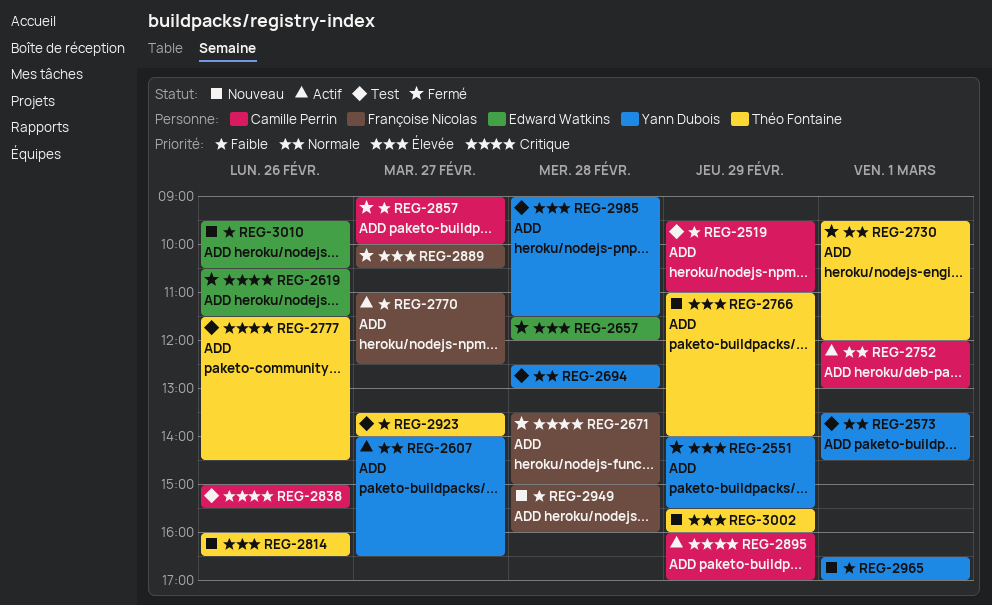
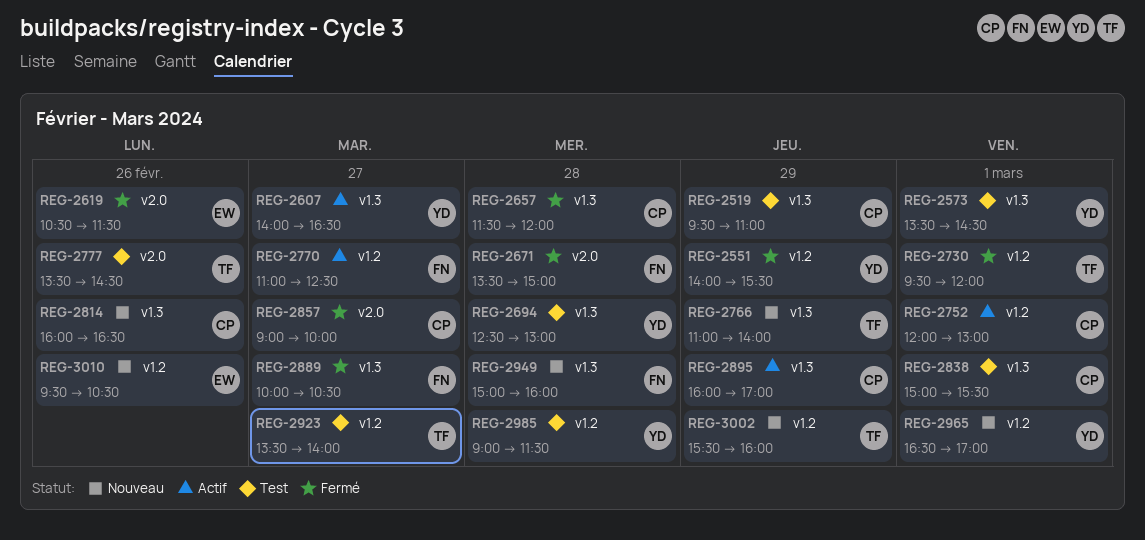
REG-2657, owner: Edward Watkins -> Camille Perrin
REG-2777, begins: 11:30 -> 13:30
REG-2814, owner: Théo Fontaine -> Camille Perrin
REG-2838, day: Feb 26 -> Mar 1

